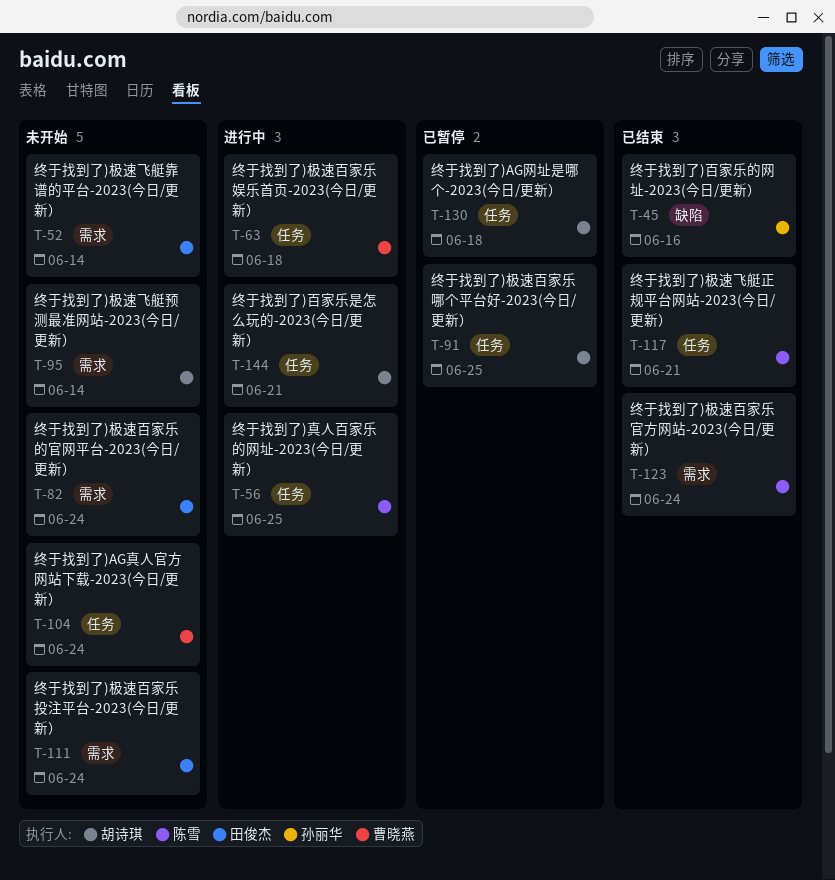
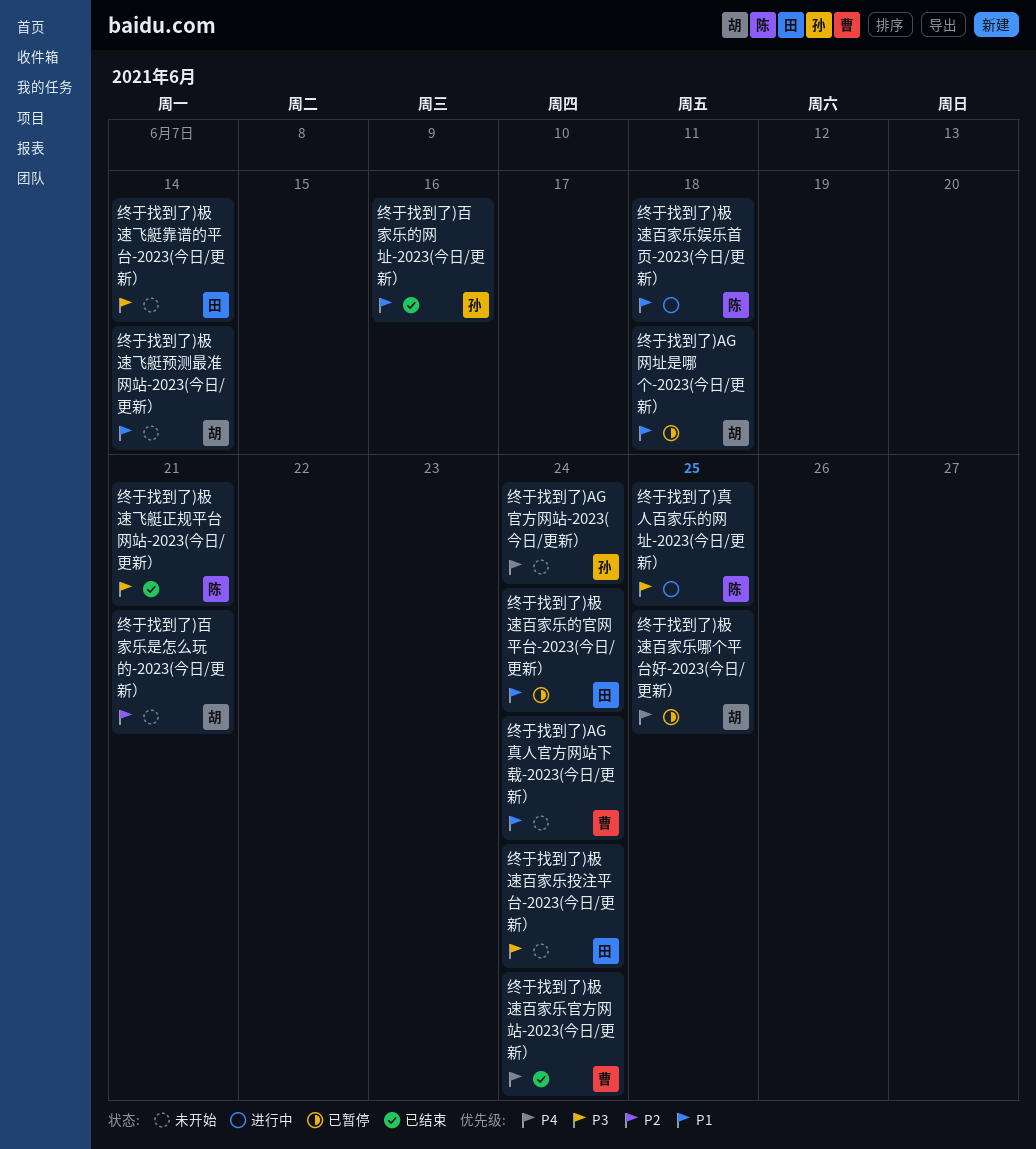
终于找到了)AG官方网站-2023(今日/更新）: none -> present
终于找到了)极速百家乐娱乐首页-2023(今日/更新）, owner: 曹晓燕 -> 陈雪
终于找到了)极速百家乐官方网站-2023(今日/更新）, owner: 陈雪 -> 曹晓燕
终于找到了)极速百家乐的官网平台-2023(今日/更新）, status: 未开始 -> 已暂停
终于找到了)百家乐是怎么玩的-2023(今日/更新）, status: 进行中 -> 未开始

